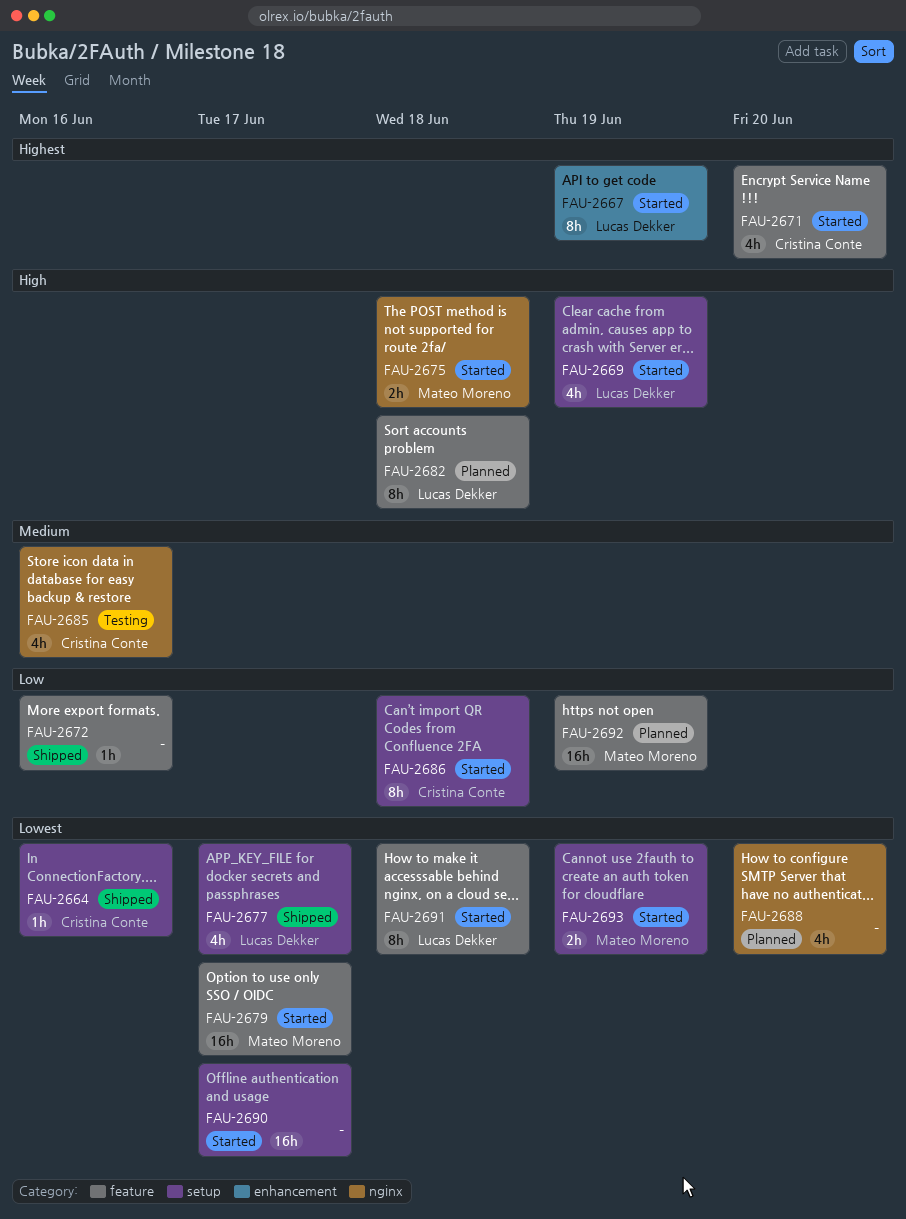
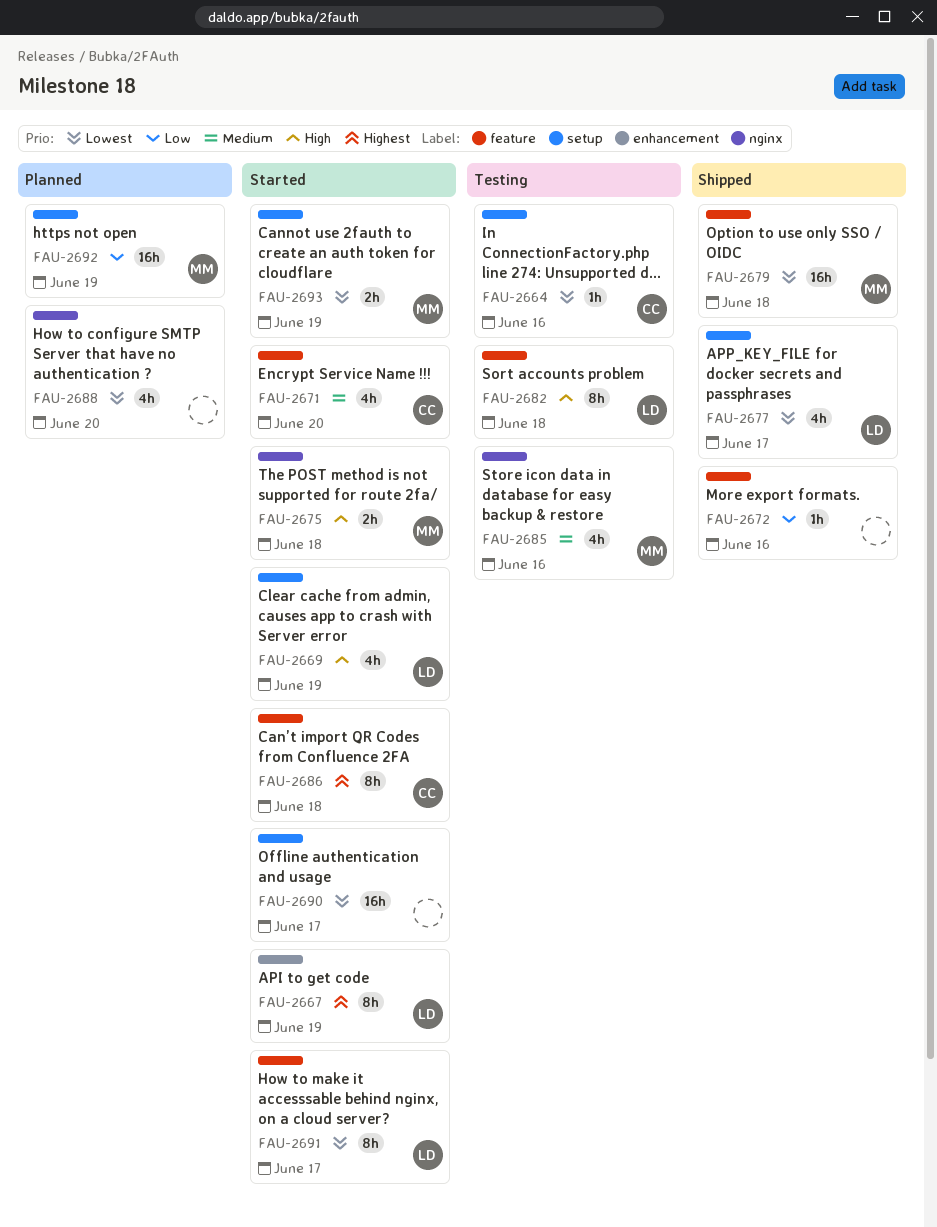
FAU-2664, status: Shipped -> Testing
FAU-2671, priority: Highest -> Medium
FAU-2679, status: Started -> Shipped
FAU-2679, due: Jun 17 -> Jun 18
FAU-2682, status: Planned -> Testing
FAU-2685, owner: Cristina Conte -> Mateo Moreno
FAU-2686, priority: Low -> Highest
FAU-2686, label: setup -> feature
FAU-2691, due: Jun 18 -> Jun 17
FAU-2692, label: feature -> setup

